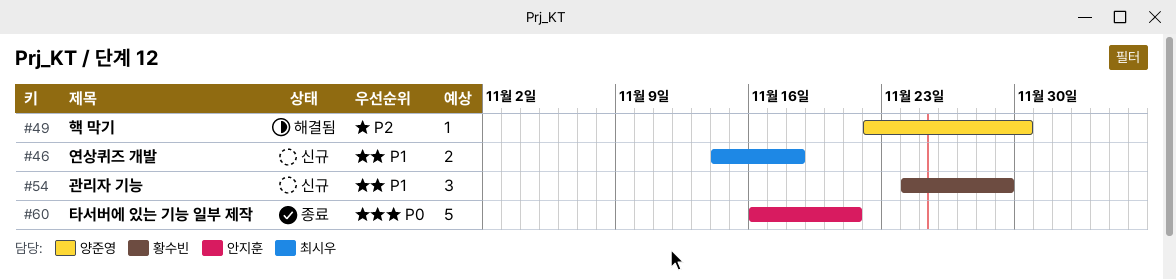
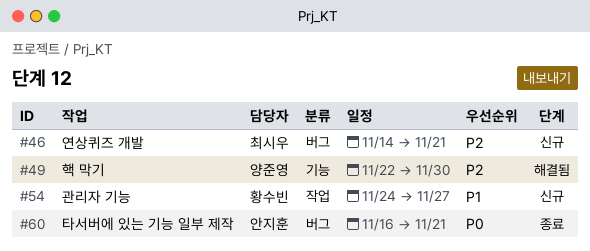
#46, priority: P1 -> P2
#46, due: Nov 18 -> Nov 21
#54, due: Nov 29 -> Nov 27

